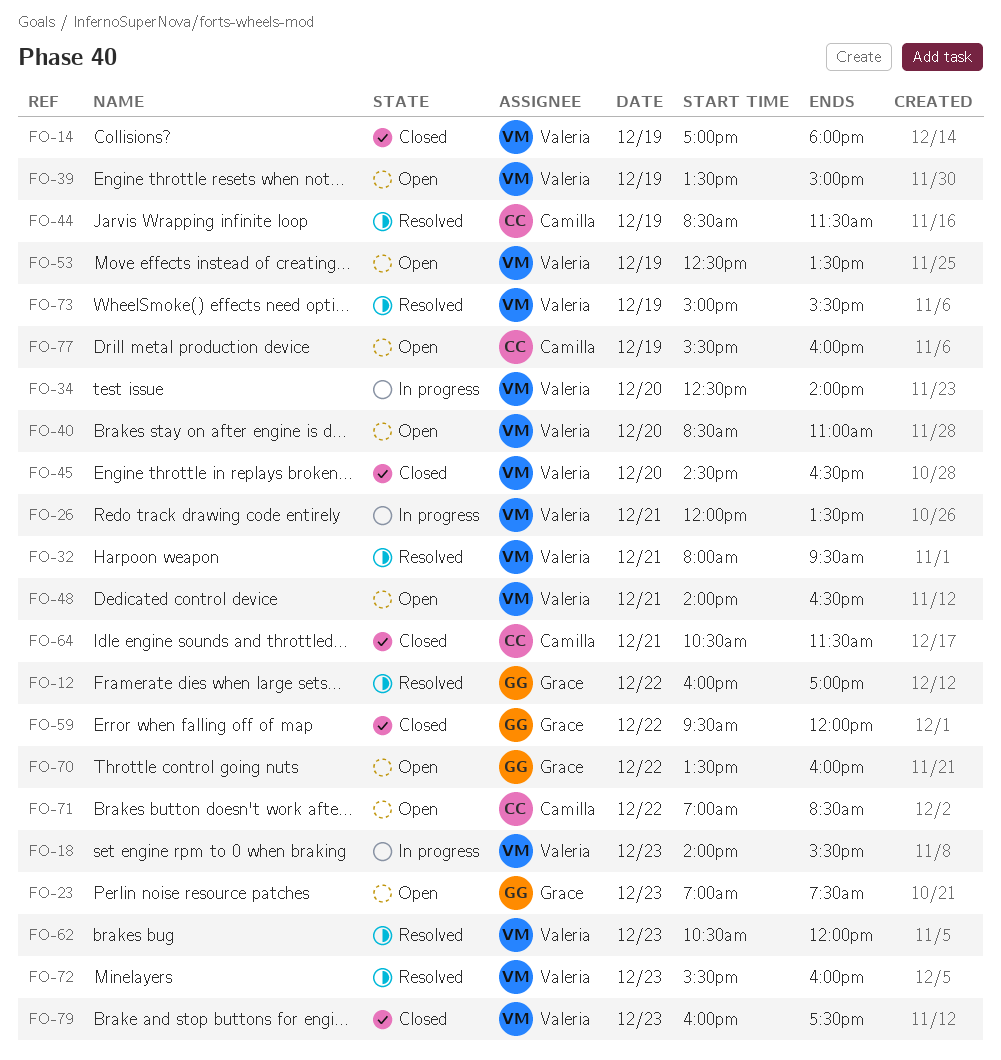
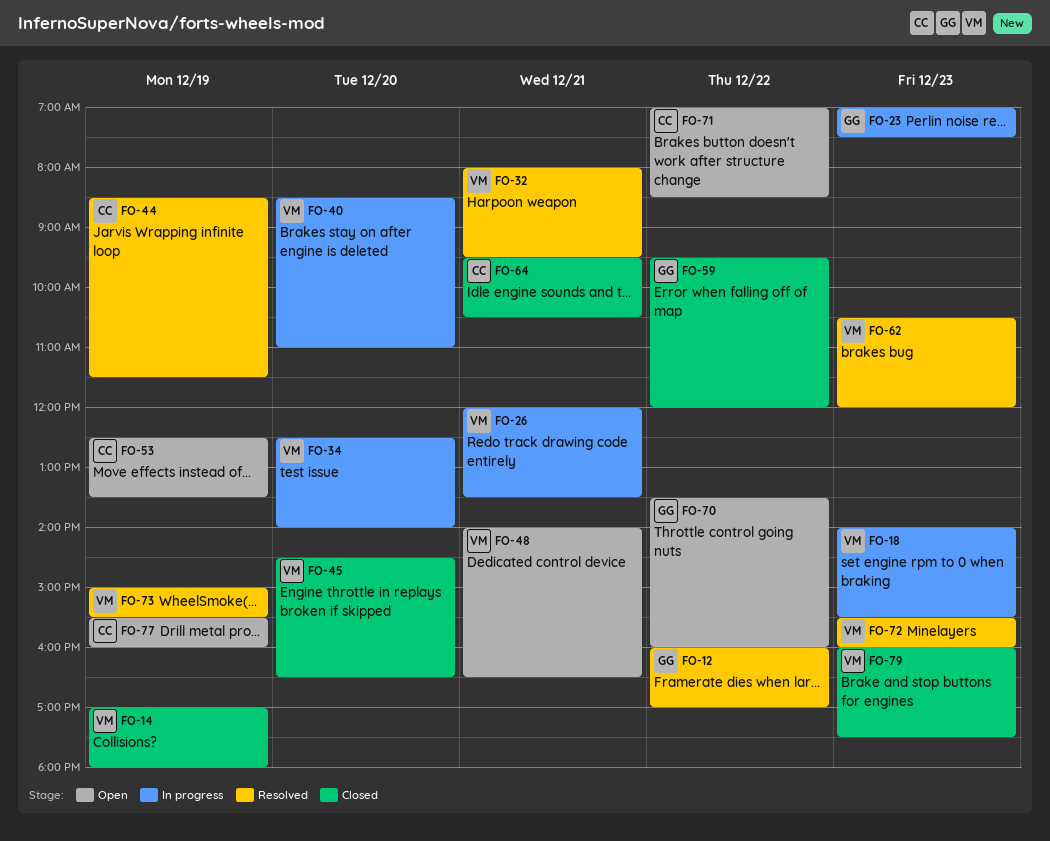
FO-23, status: Open -> In progress
FO-39: present -> none
FO-40, status: Open -> In progress
FO-53, owner: Valeria -> Camilla
FO-64, begins: 10:30 -> 09:30
FO-64, ends: 11:30 -> 10:30

